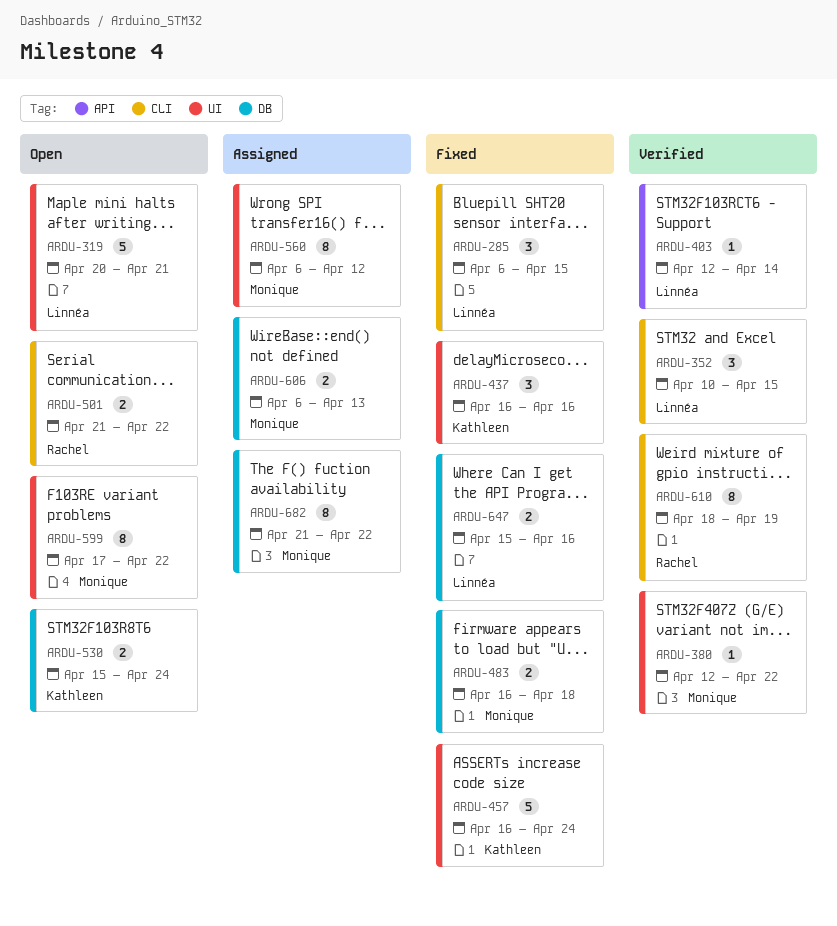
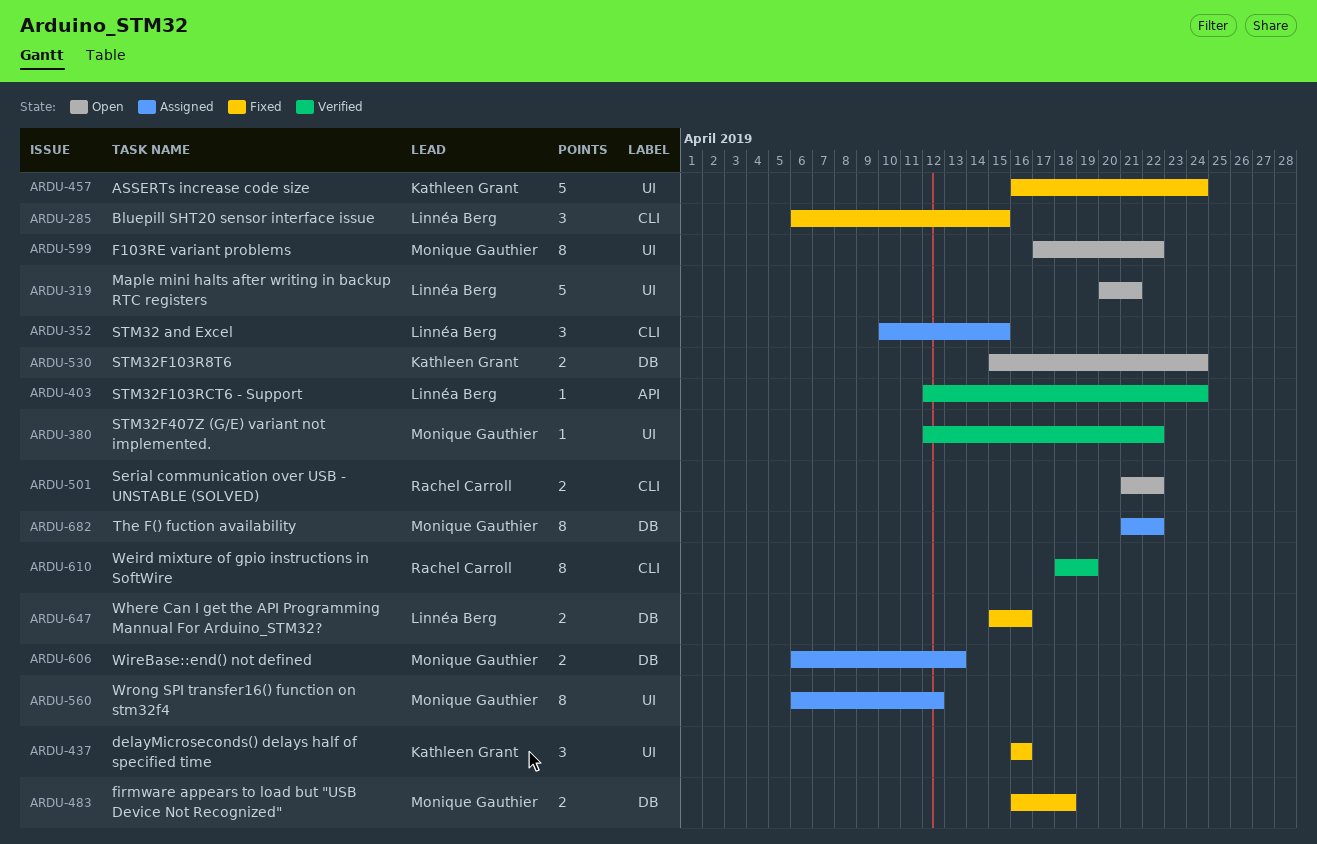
ARDU-352, status: Verified -> Assigned
ARDU-403, due: Apr 14 -> Apr 24

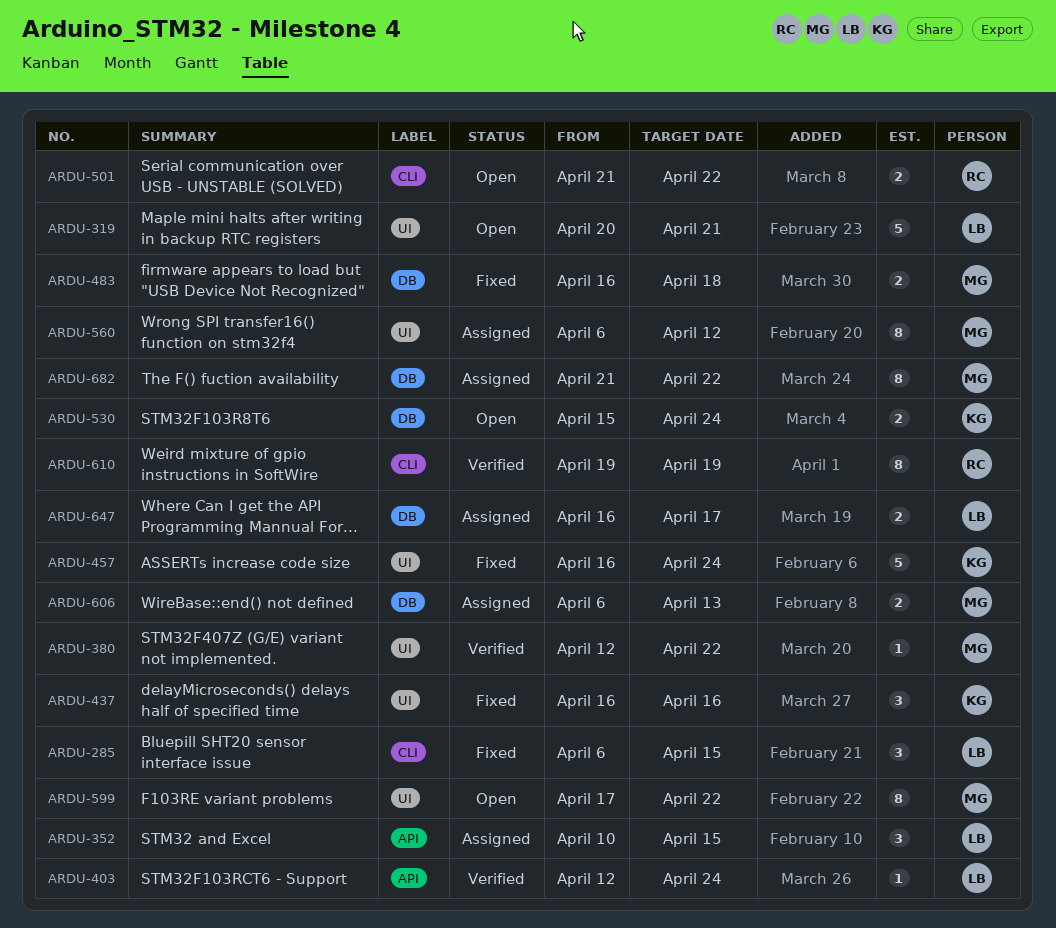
ARDU-352, label: CLI -> API
ARDU-610, start: Apr 18 -> Apr 19
ARDU-647, status: Fixed -> Assigned
ARDU-647, start: Apr 15 -> Apr 16
ARDU-647, due: Apr 16 -> Apr 17

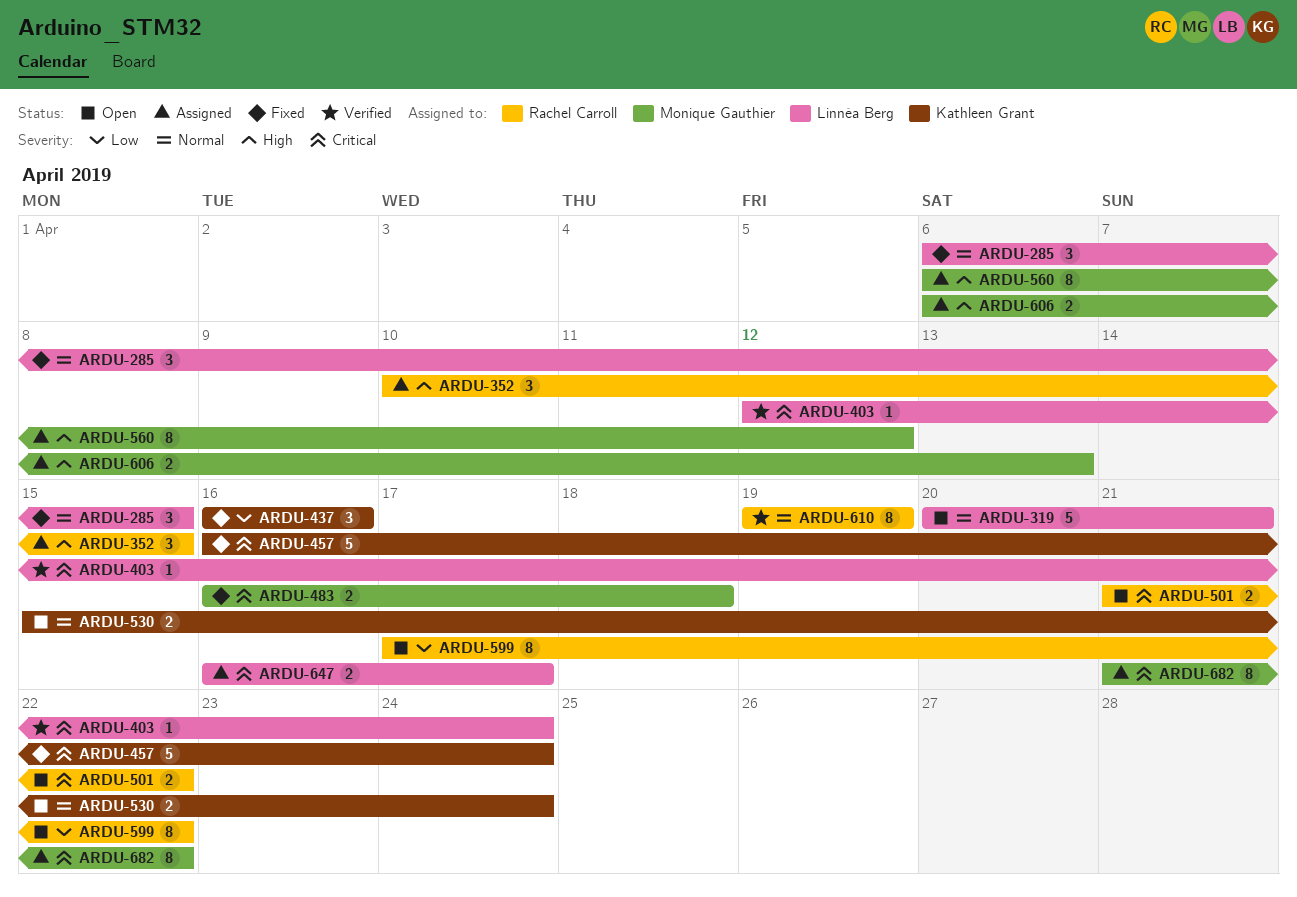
ARDU-352, owner: Linnéa Berg -> Rachel Carroll
ARDU-380: present -> none
ARDU-599, owner: Monique Gauthier -> Rachel Carroll

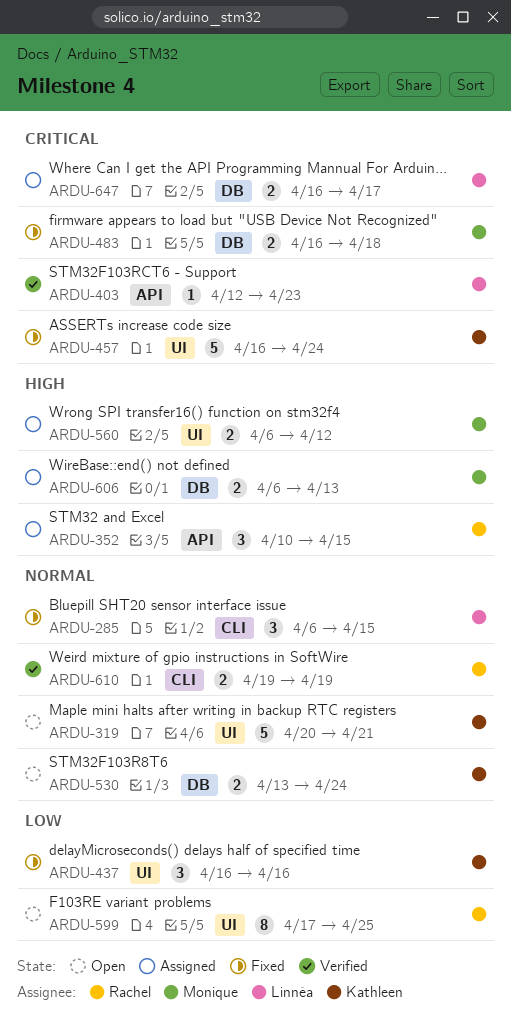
ARDU-319, owner: Linnéa Berg -> Kathleen Grant
ARDU-403, due: Apr 24 -> Apr 23
ARDU-501: present -> none
ARDU-530, start: Apr 15 -> Apr 13
ARDU-560, estimate: 8 -> 2
ARDU-599, due: Apr 22 -> Apr 25
ARDU-610, estimate: 8 -> 2
ARDU-682: present -> none

